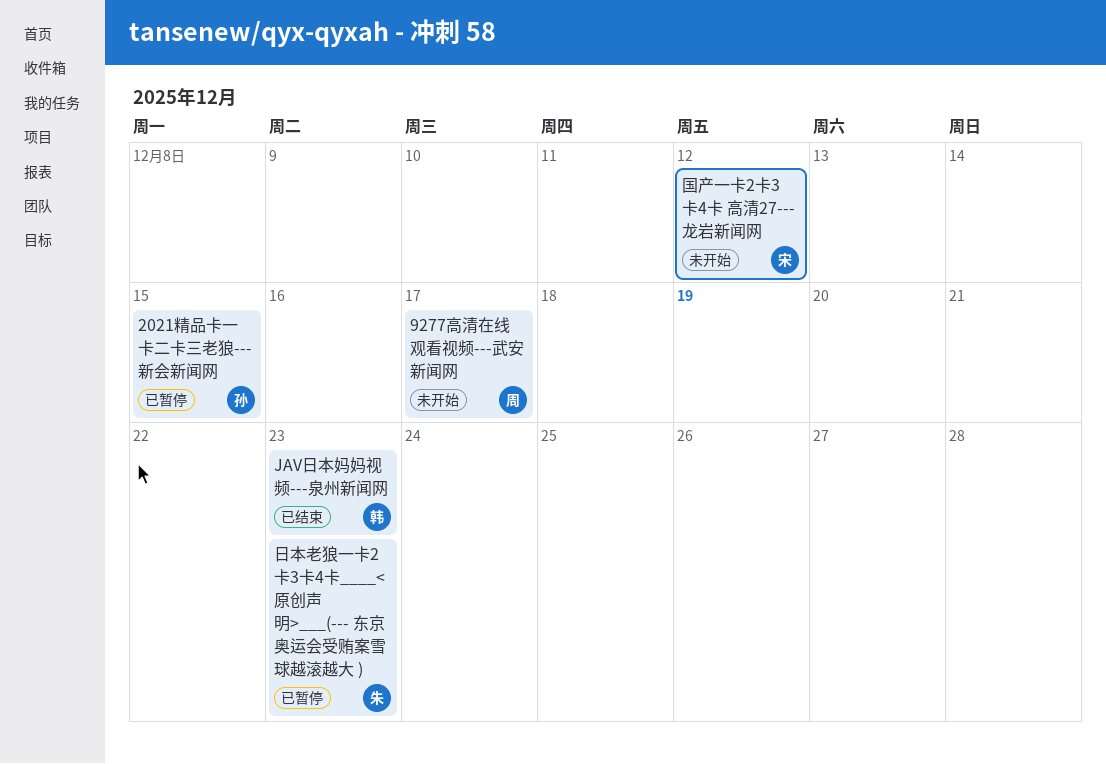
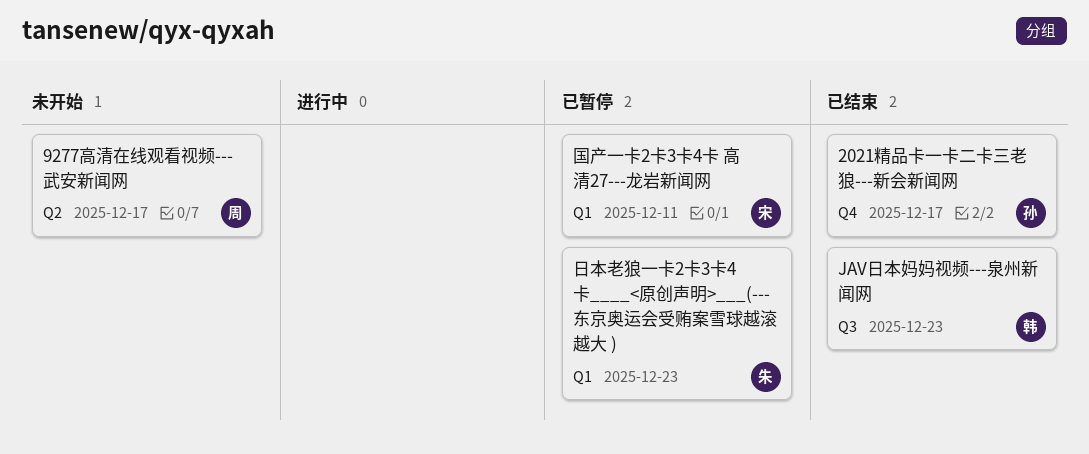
2021精品卡一卡二卡三老狼---新会新闻网, status: 已暂停 -> 已结束
2021精品卡一卡二卡三老狼---新会新闻网, due: Dec 15 -> Dec 17
国产一卡2卡3卡4卡 高清27---龙岩新闻网, status: 未开始 -> 已暂停
国产一卡2卡3卡4卡 高清27---龙岩新闻网, due: Dec 12 -> Dec 11

